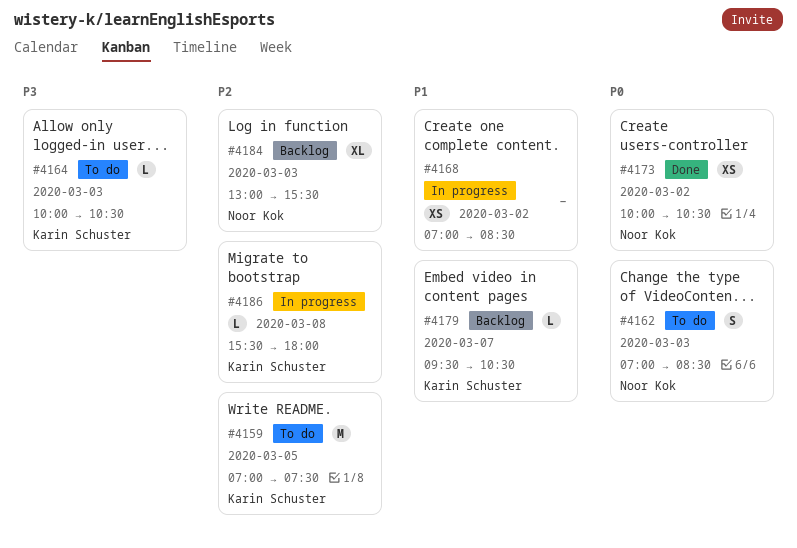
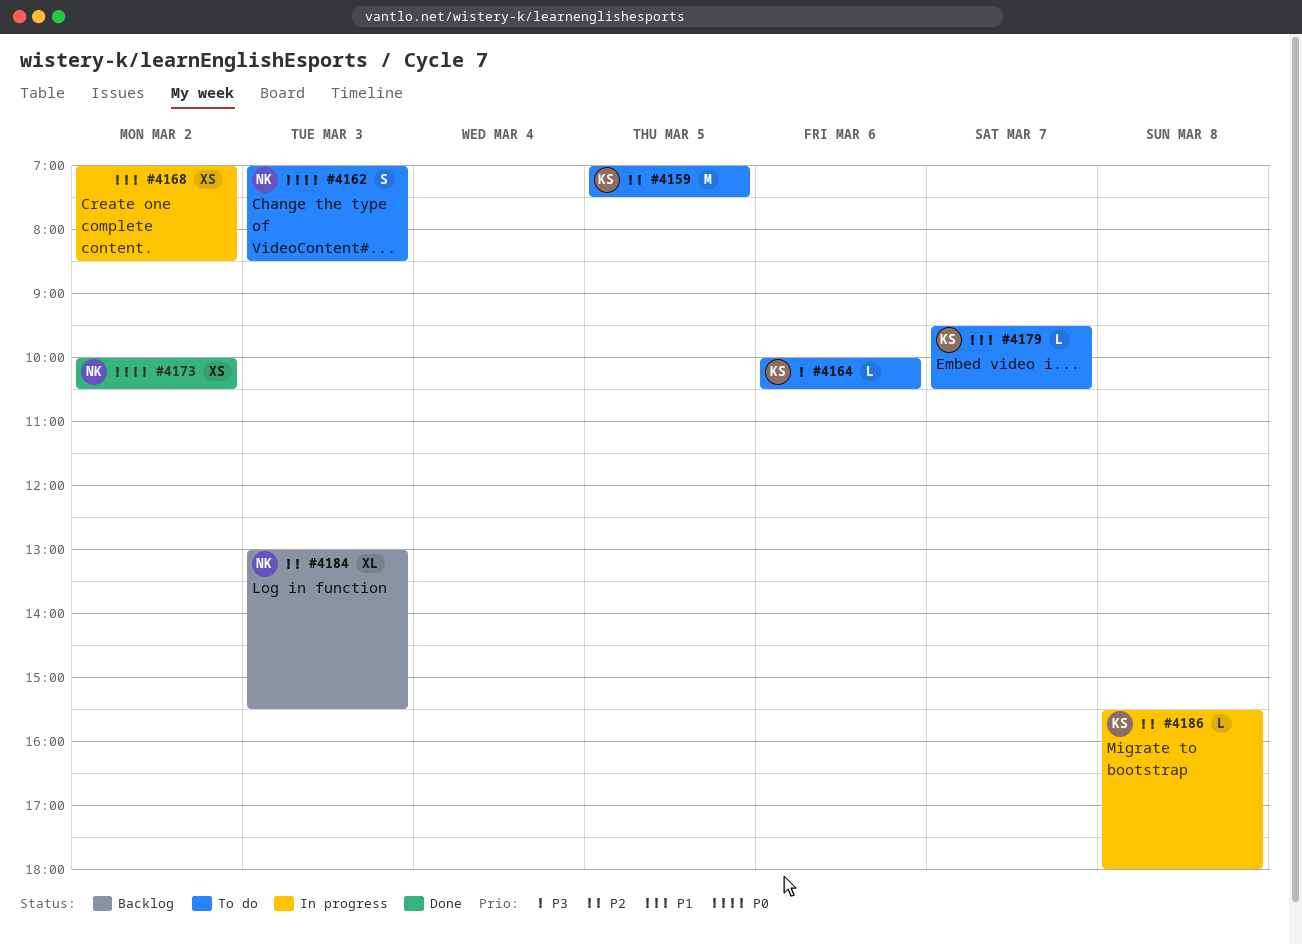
#4164, day: Mar 3 -> Mar 6
#4179, status: Backlog -> To do

